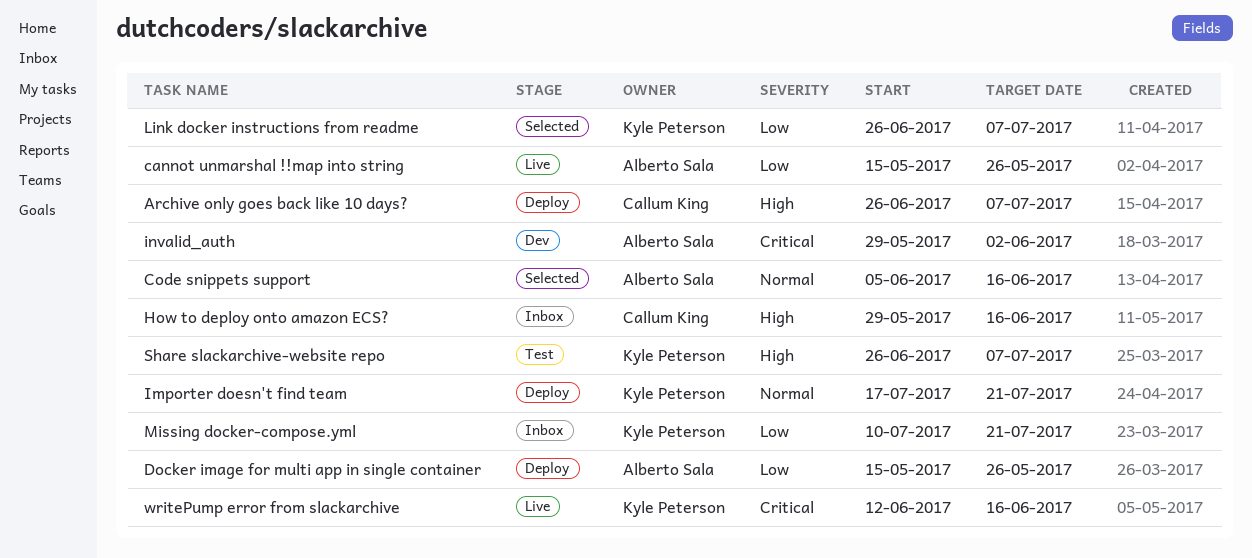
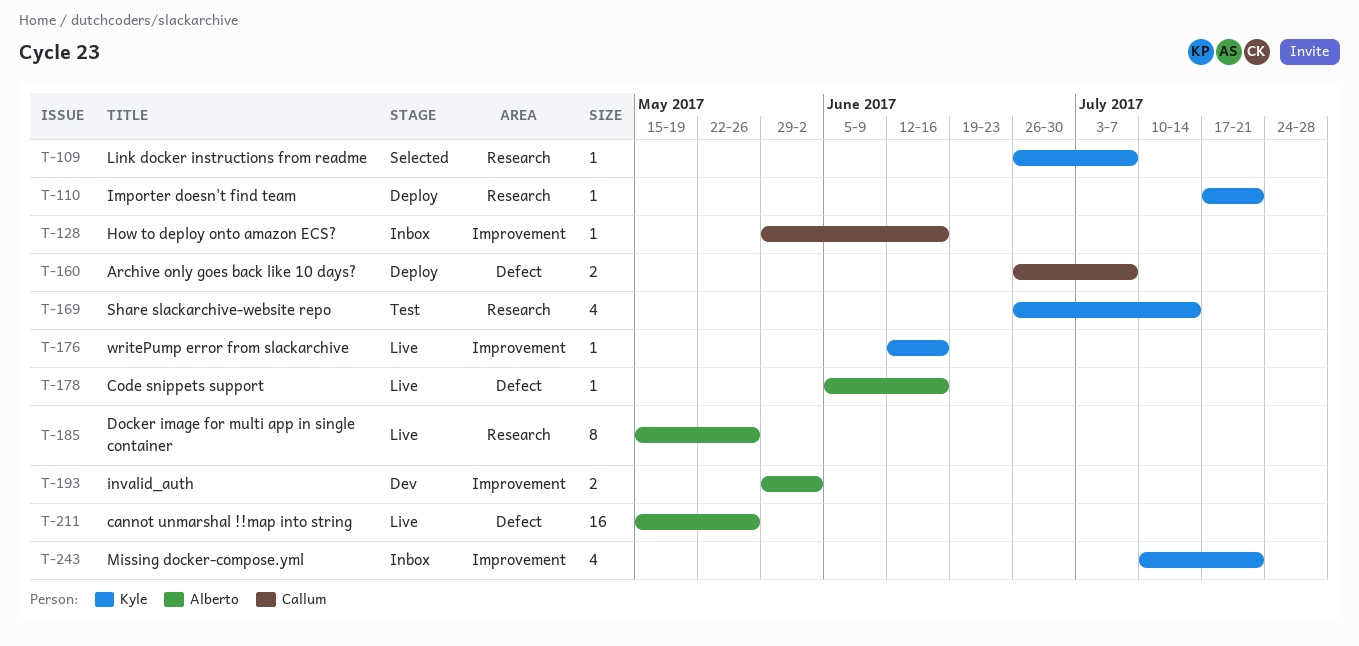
Code snippets support, status: Selected -> Live
Docker image for multi app in single container, status: Deploy -> Live
Share slackarchive-website repo, due: Jul 7 -> Jul 14

